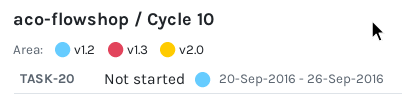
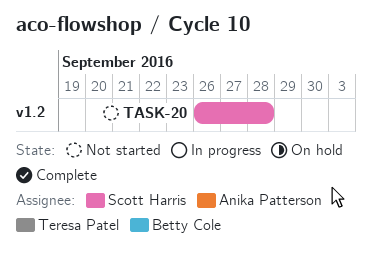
TASK-20, start: Sep 20 -> Sep 26
TASK-20, due: Sep 26 -> Sep 28

